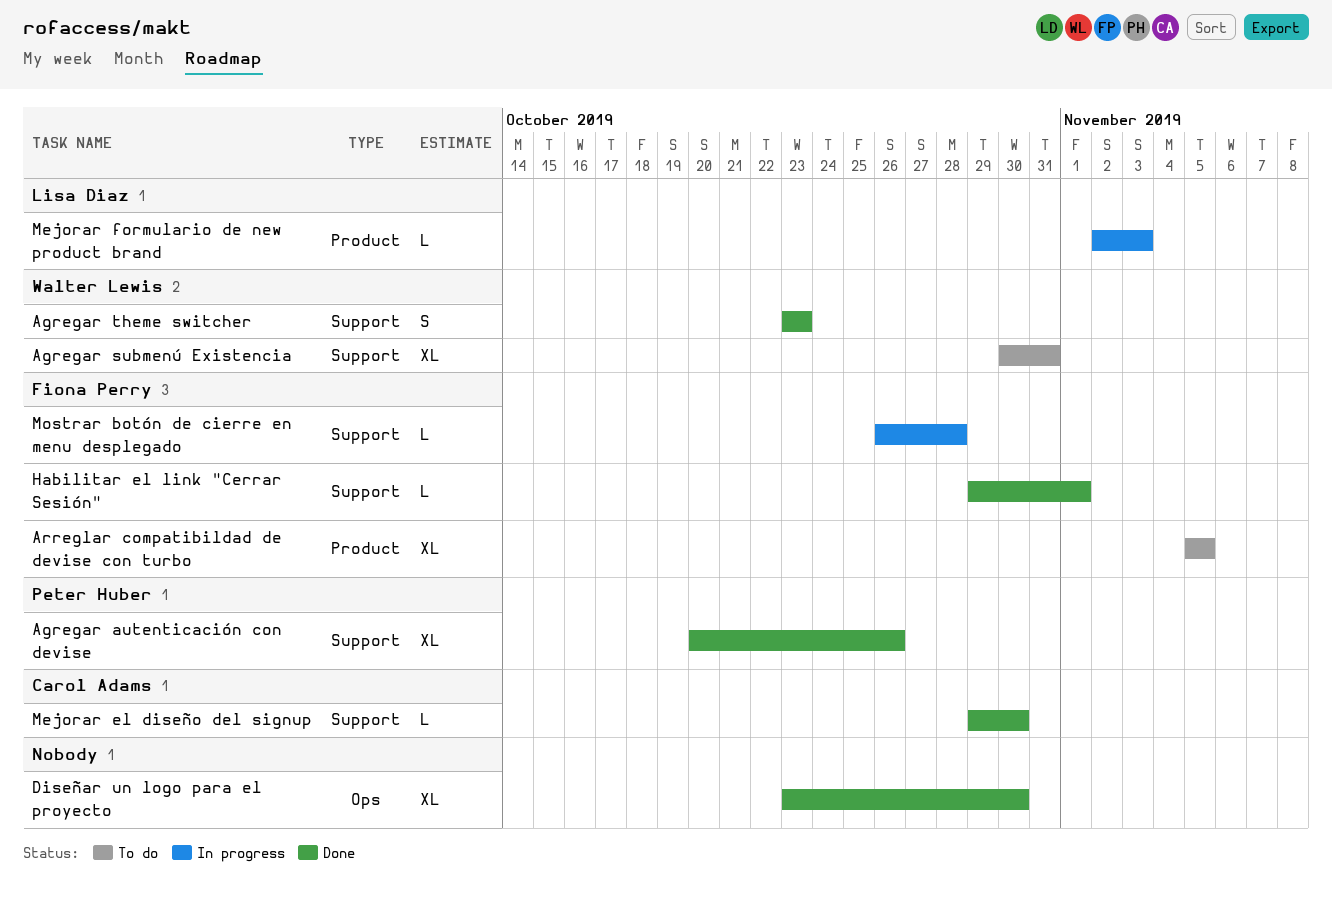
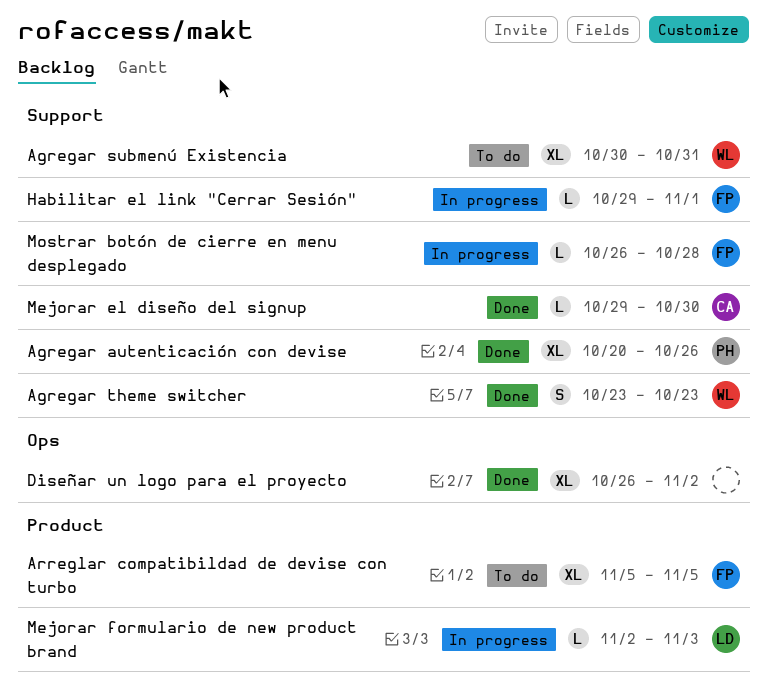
Diseñar un logo para el proyecto, start: Oct 23 -> Oct 26
Diseñar un logo para el proyecto, due: Oct 30 -> Nov 2
Habilitar el link "Cerrar Sesión", status: Done -> In progress

